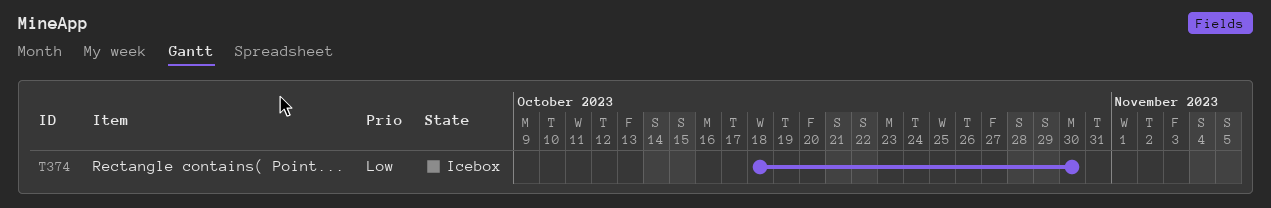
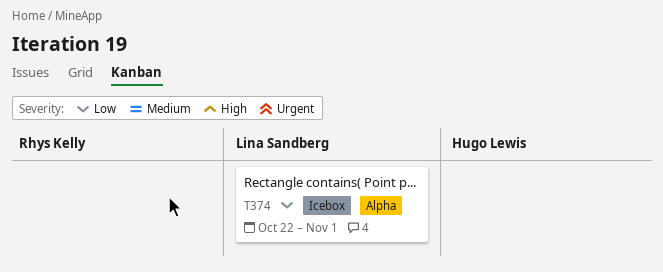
T374, start: Oct 18 -> Oct 22
T374, due: Oct 30 -> Nov 1

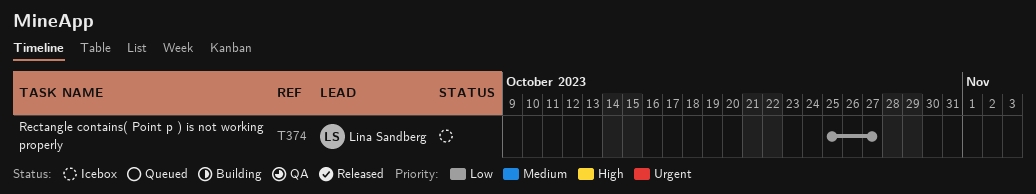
T374, start: Oct 22 -> Oct 25
T374, due: Nov 1 -> Oct 27

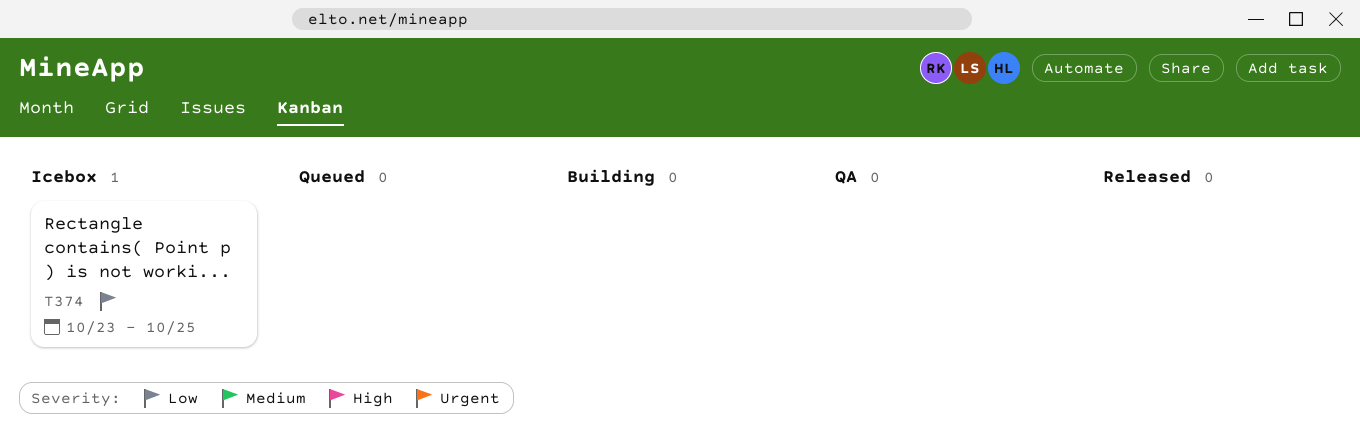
T374, start: Oct 25 -> Oct 23
T374, due: Oct 27 -> Oct 25

